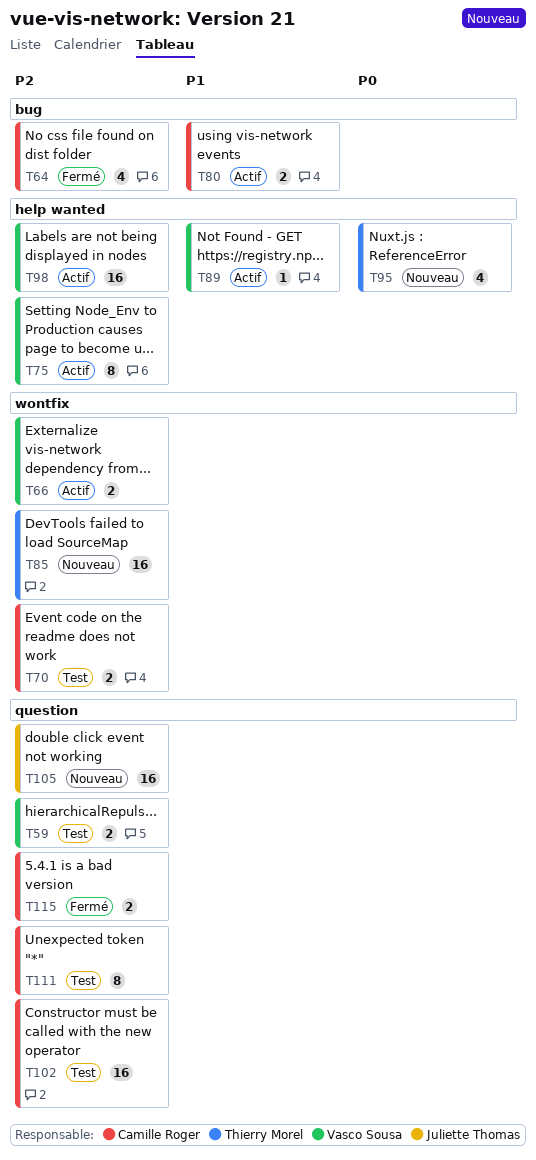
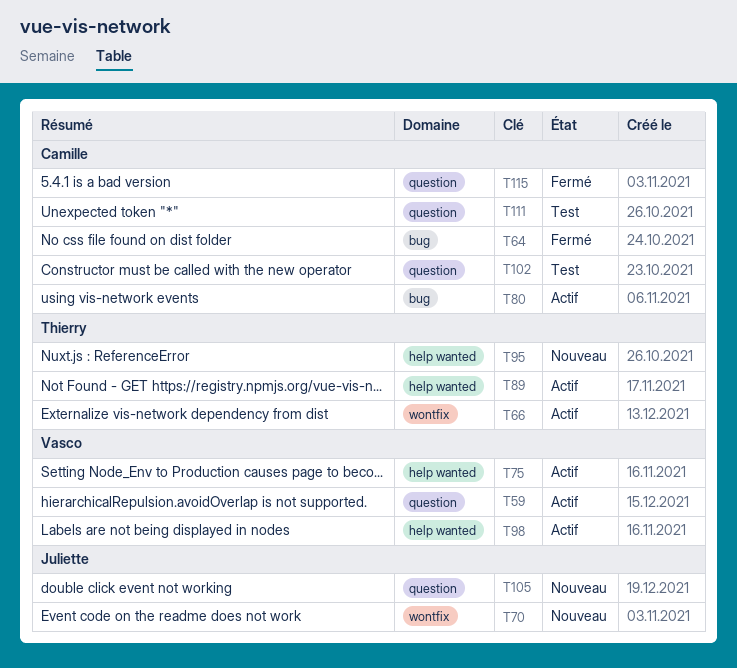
T59, status: Test -> Actif
T66, owner: Vasco Sousa -> Thierry Morel
T70, status: Test -> Nouveau
T70, owner: Camille Roger -> Juliette Thomas
T85: present -> none
T89, owner: Vasco Sousa -> Thierry Morel

